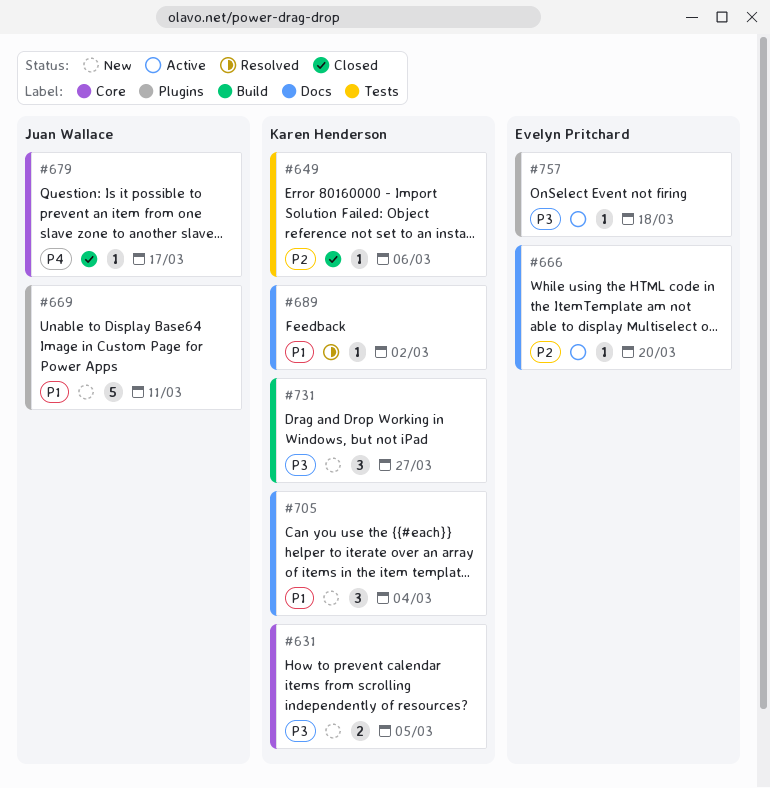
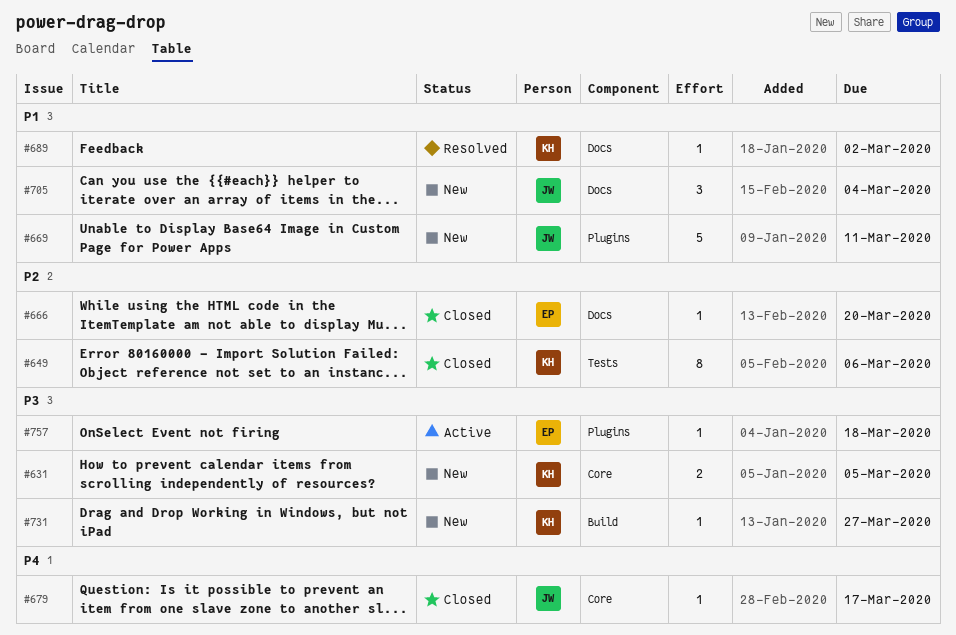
#649, estimate: 1 -> 8
#666, status: Active -> Closed
#705, owner: Karen Henderson -> Juan Wallace
#731, estimate: 3 -> 1

